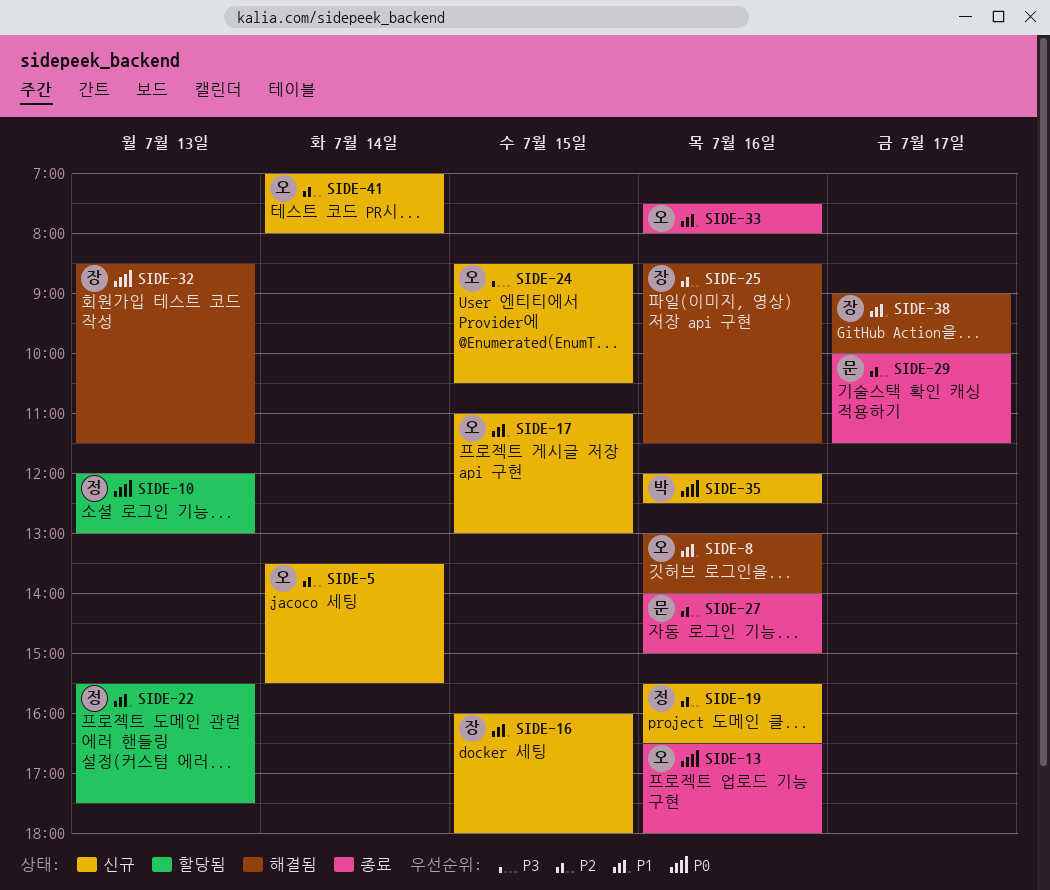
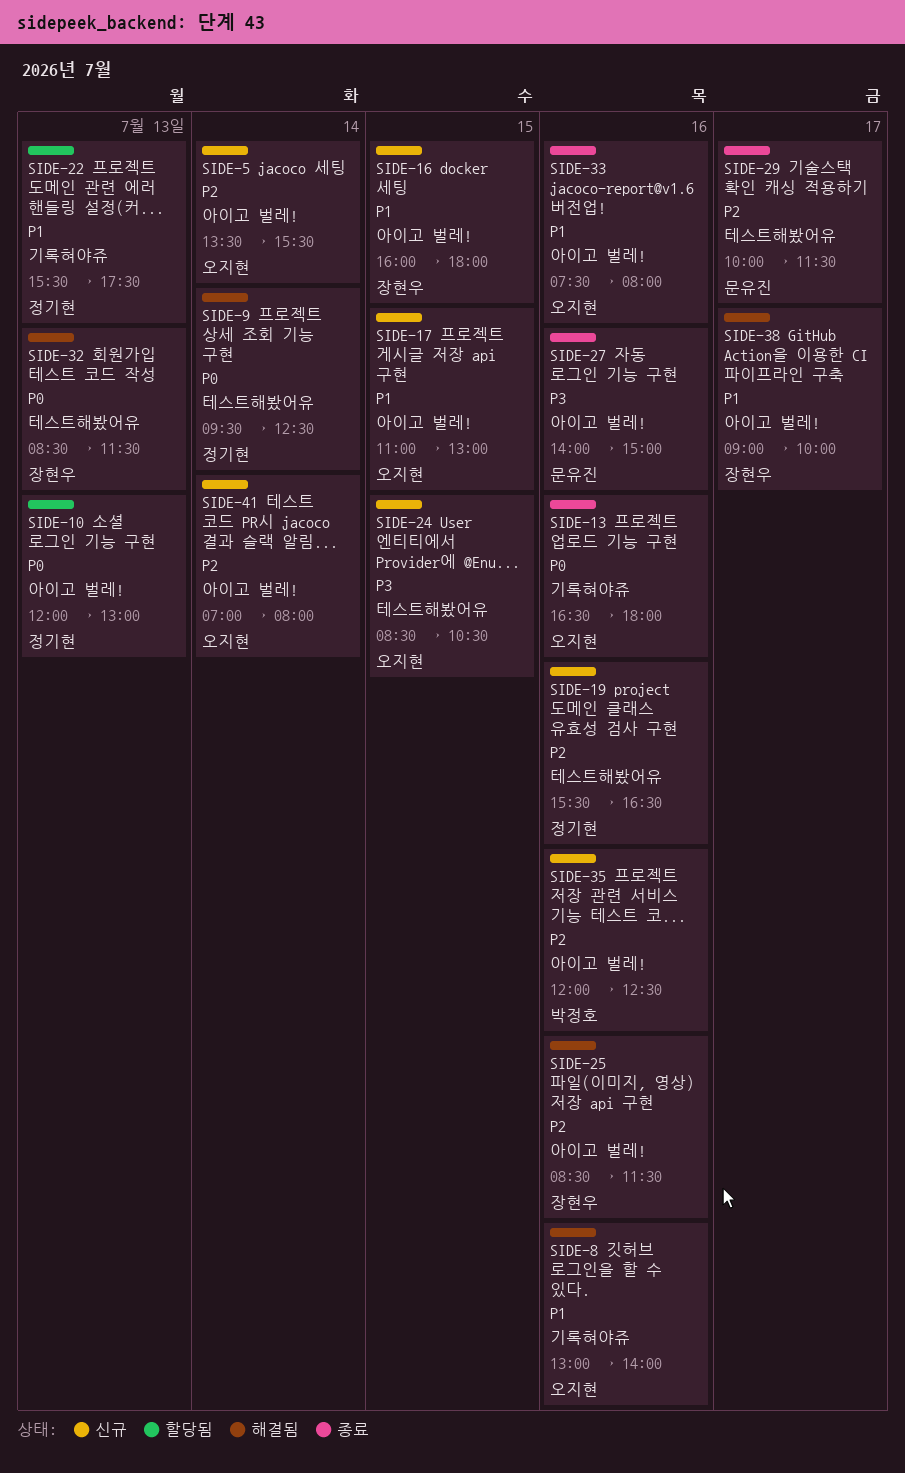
SIDE-9: none -> present
SIDE-27, priority: P2 -> P3
SIDE-35, priority: P0 -> P2

